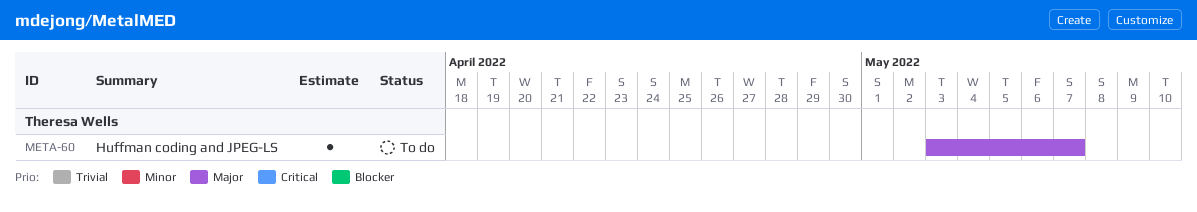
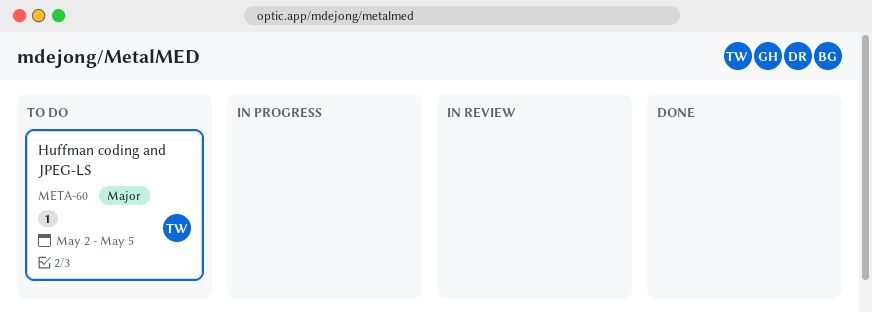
META-60, start: May 3 -> May 2
META-60, due: May 7 -> May 5

